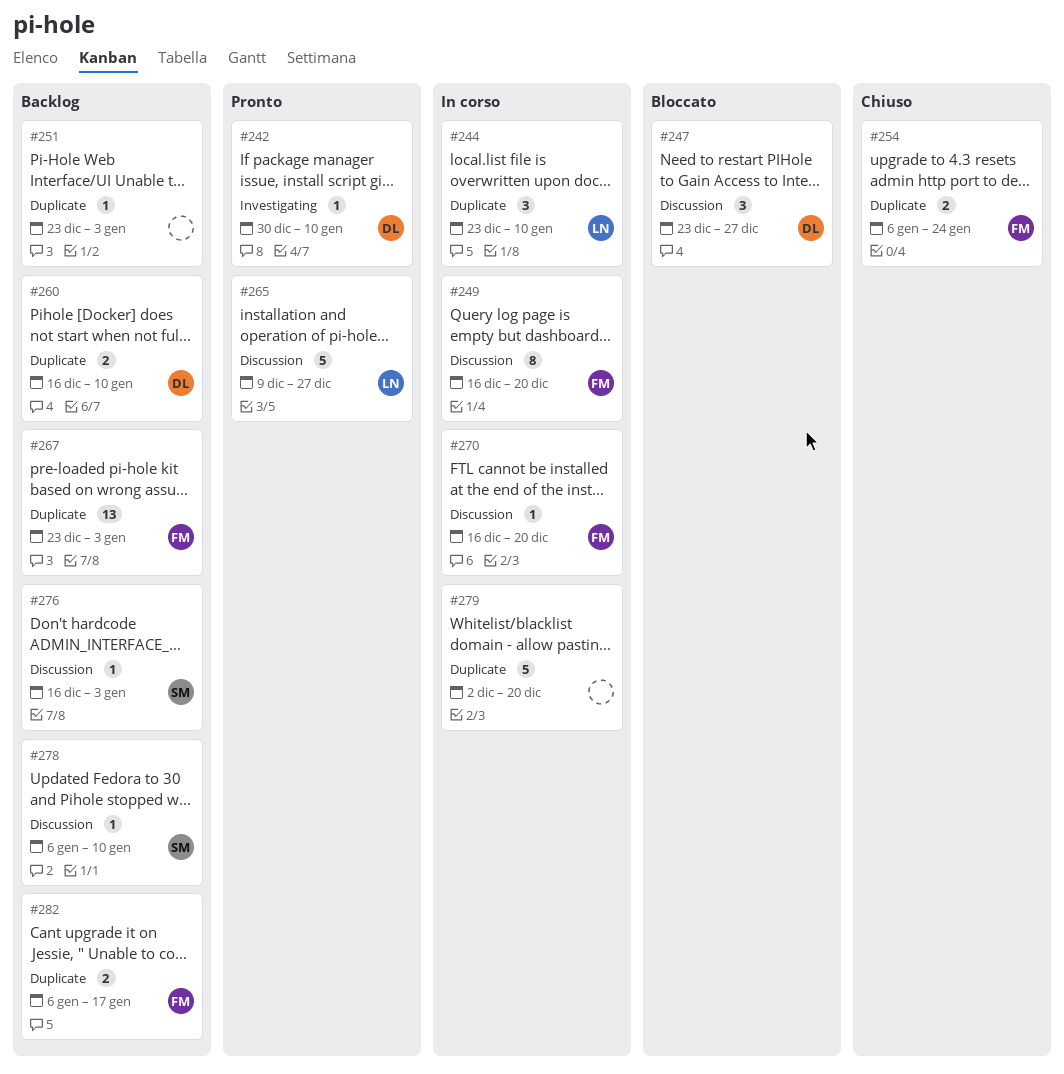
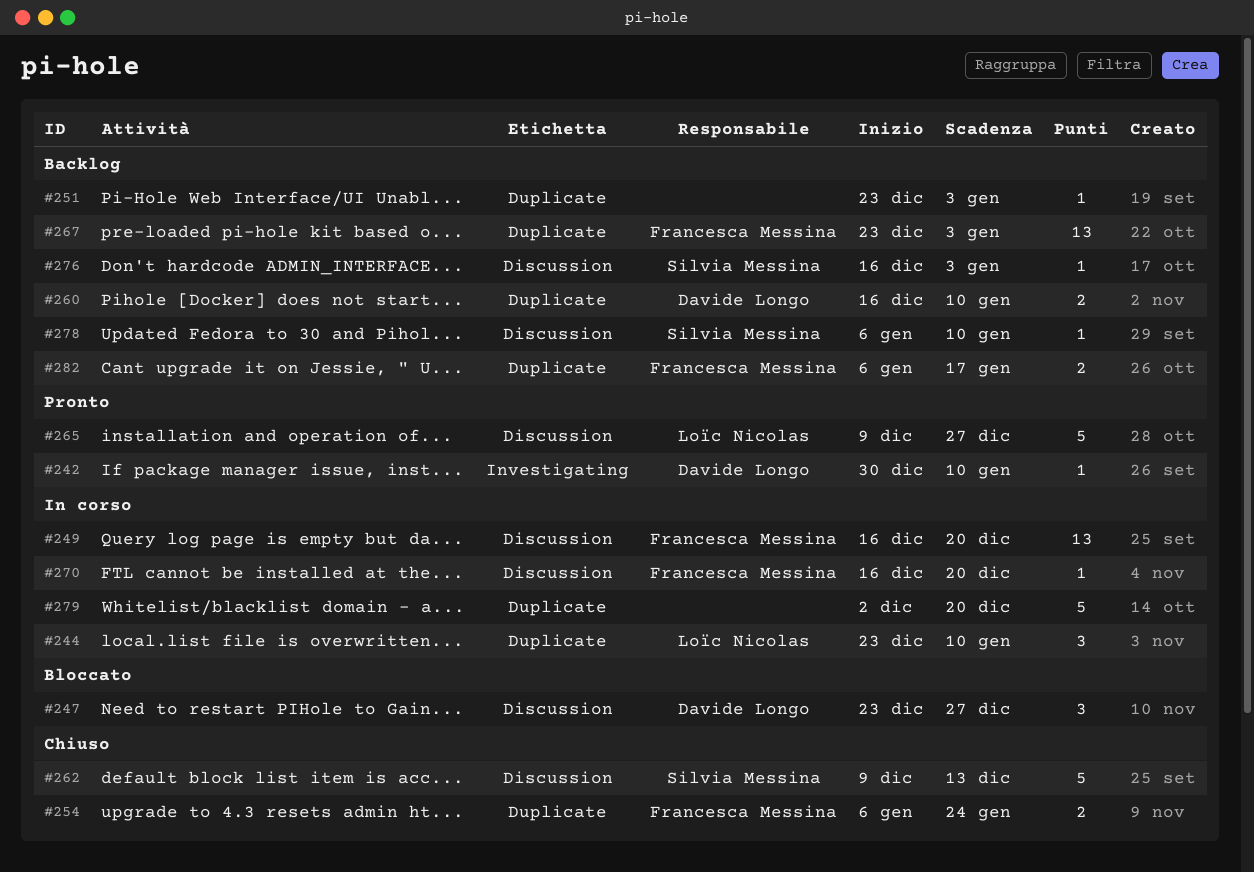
#249, estimate: 8 -> 13
#262: none -> present

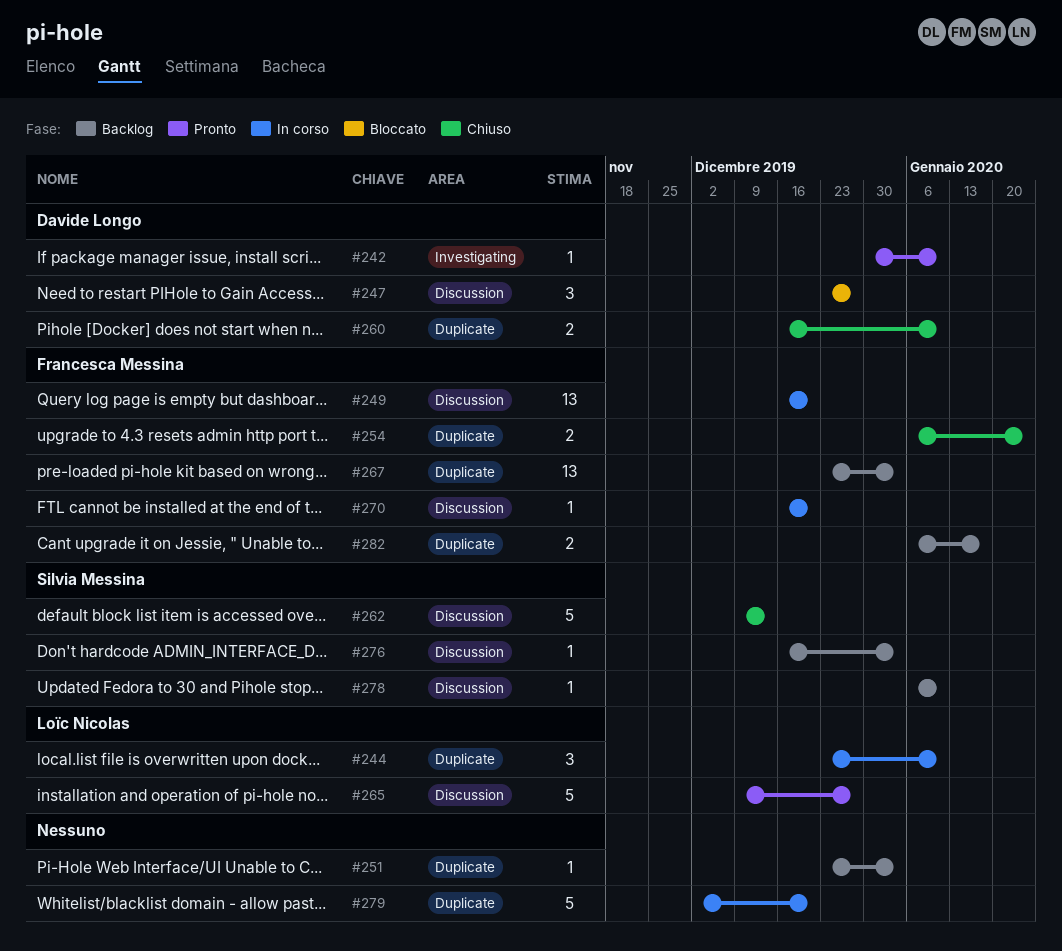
#260, status: Backlog -> Chiuso

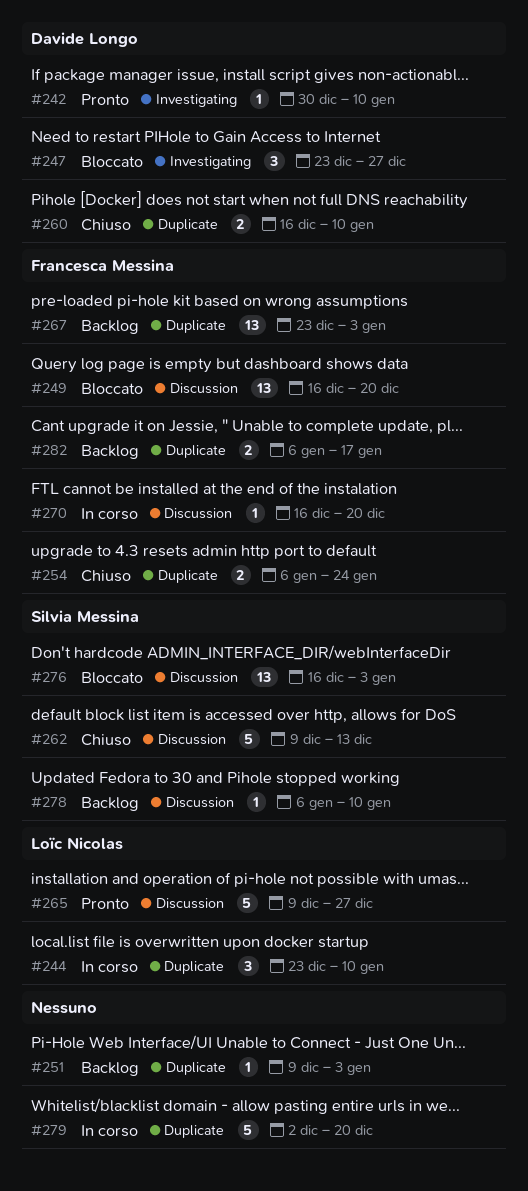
#247, label: Discussion -> Investigating
#249, status: In corso -> Bloccato
#251, start: Dec 23 -> Dec 9
#276, status: Backlog -> Bloccato
#276, estimate: 1 -> 13

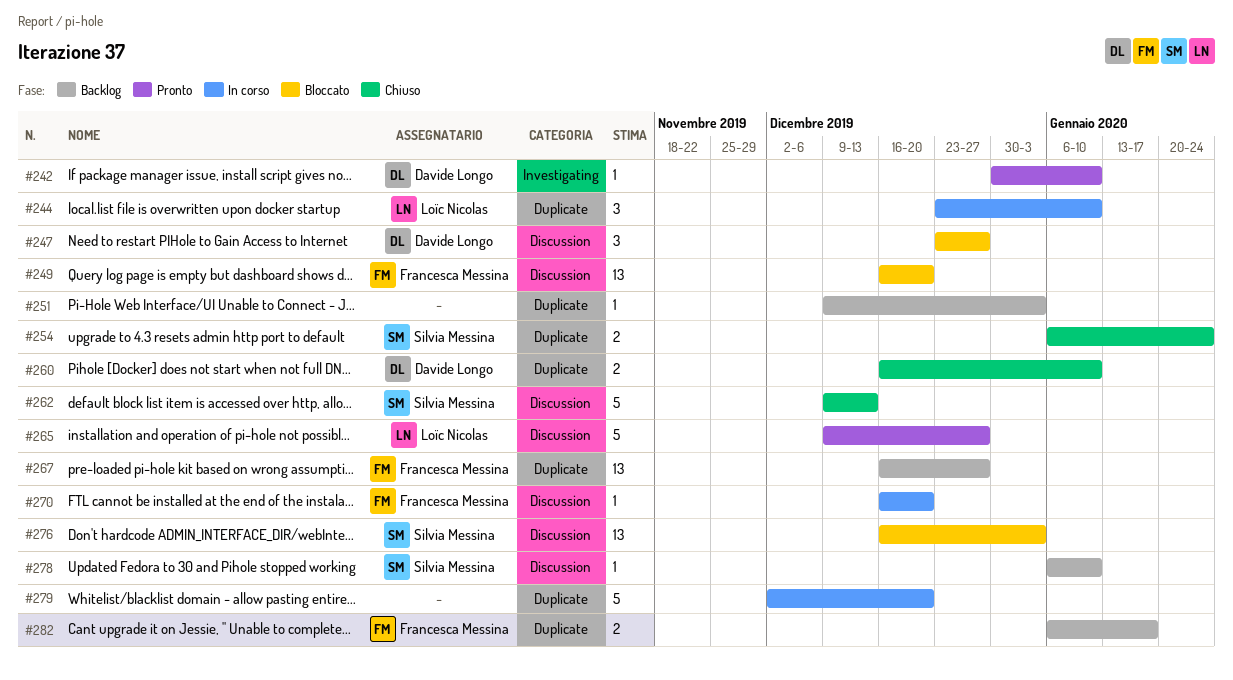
#247, label: Investigating -> Discussion
#254, owner: Francesca Messina -> Silvia Messina
#267, start: Dec 23 -> Dec 16
#267, due: Jan 3 -> Dec 27

